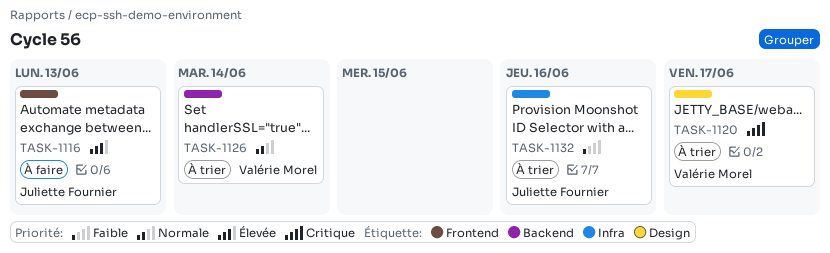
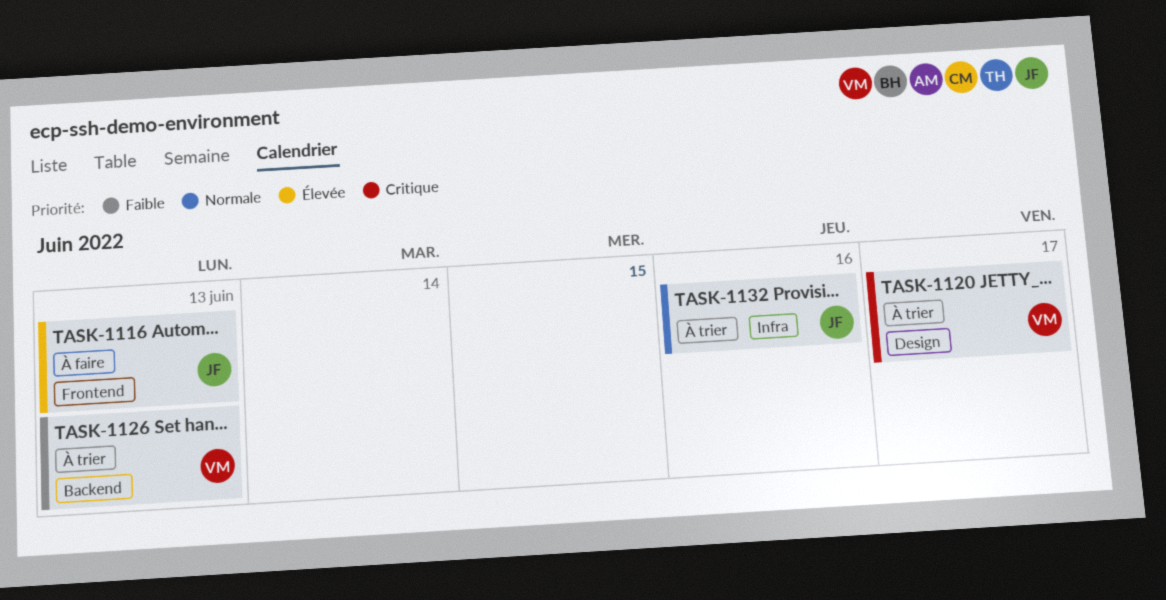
TASK-1126, priority: Normale -> Faible
TASK-1126, due: Jun 14 -> Jun 13
TASK-1132, priority: Faible -> Normale

